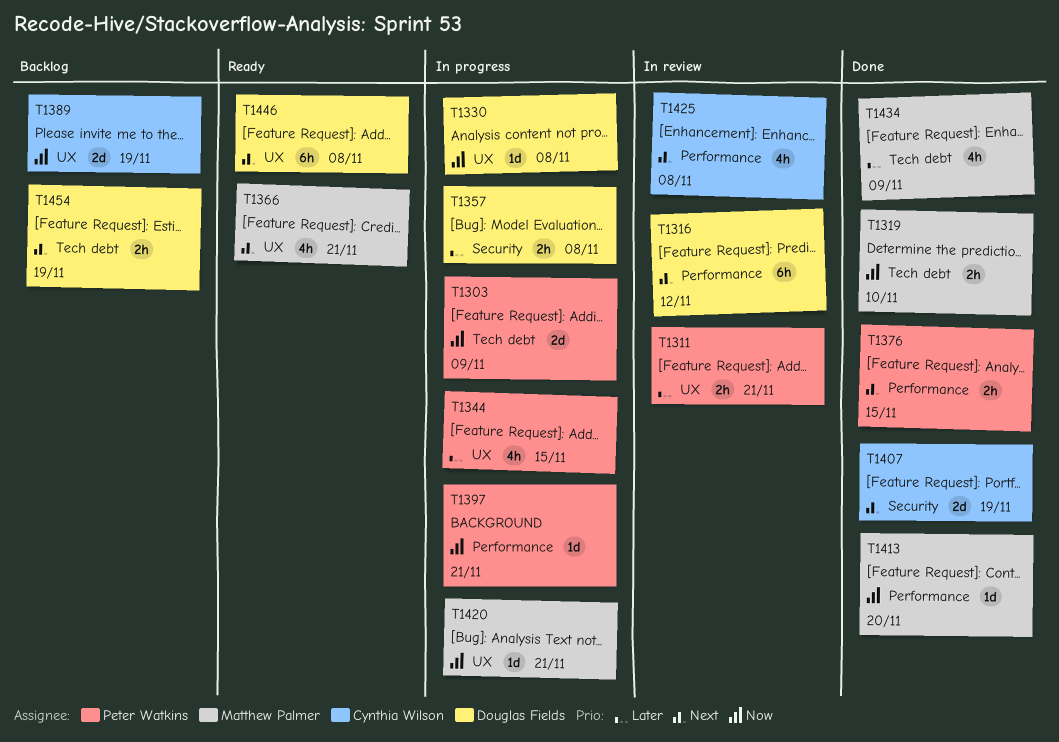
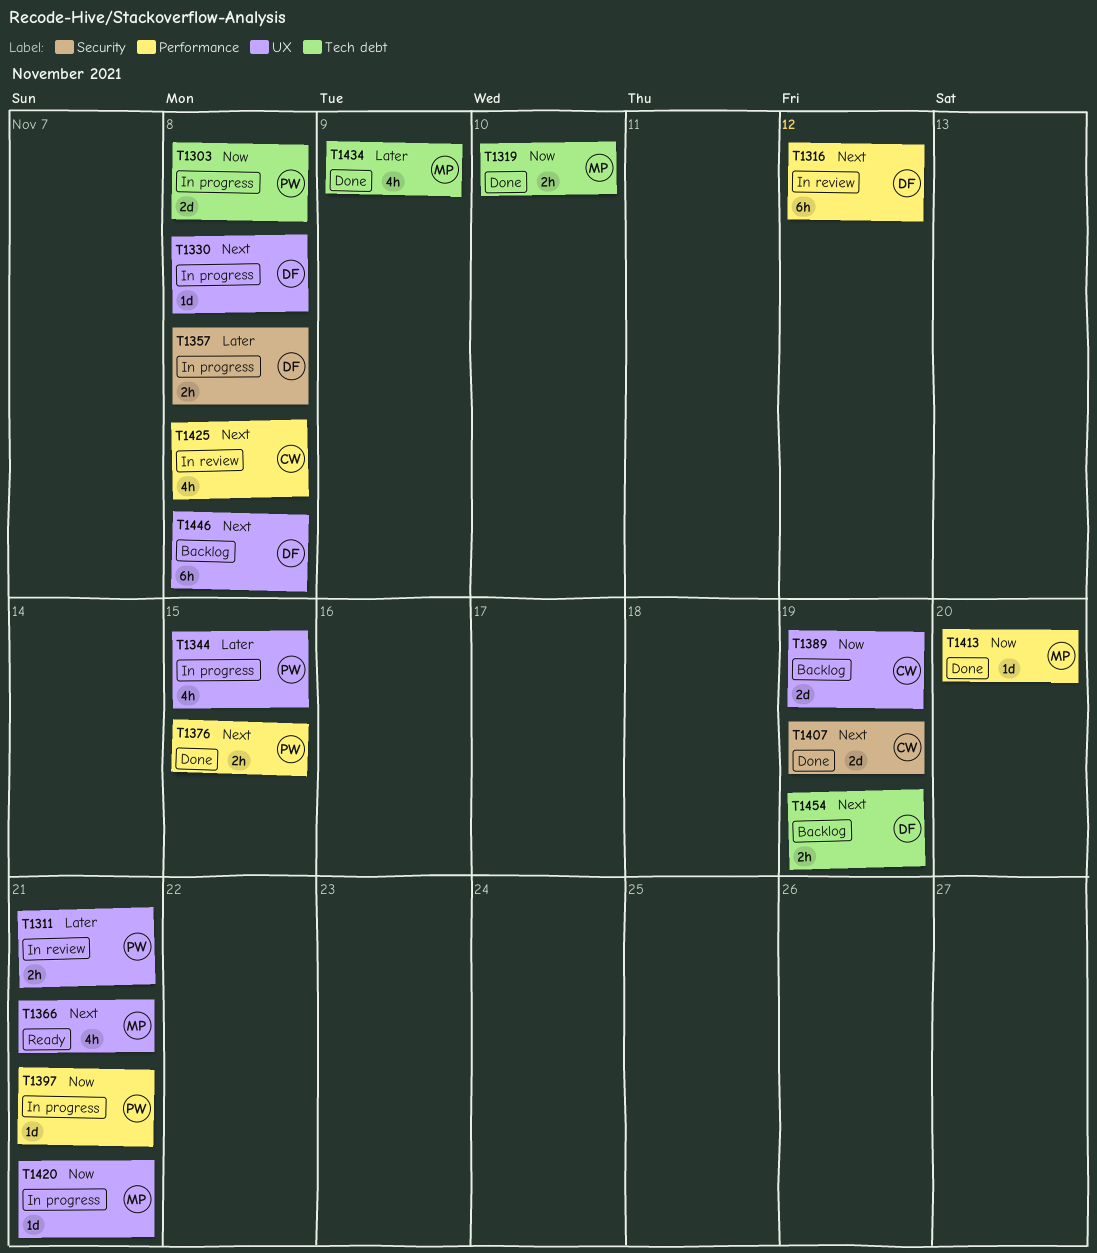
T1303, due: Nov 9 -> Nov 8
T1330, priority: Now -> Next
T1446, status: Ready -> Backlog

